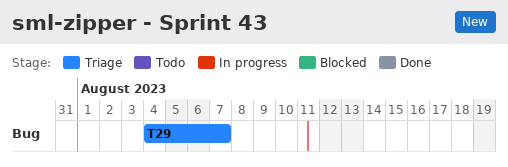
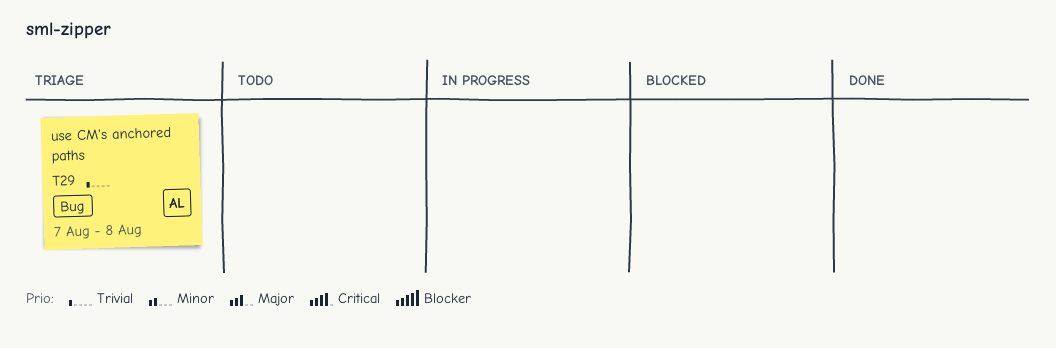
T29, start: Aug 4 -> Aug 7
T29, due: Aug 7 -> Aug 8

